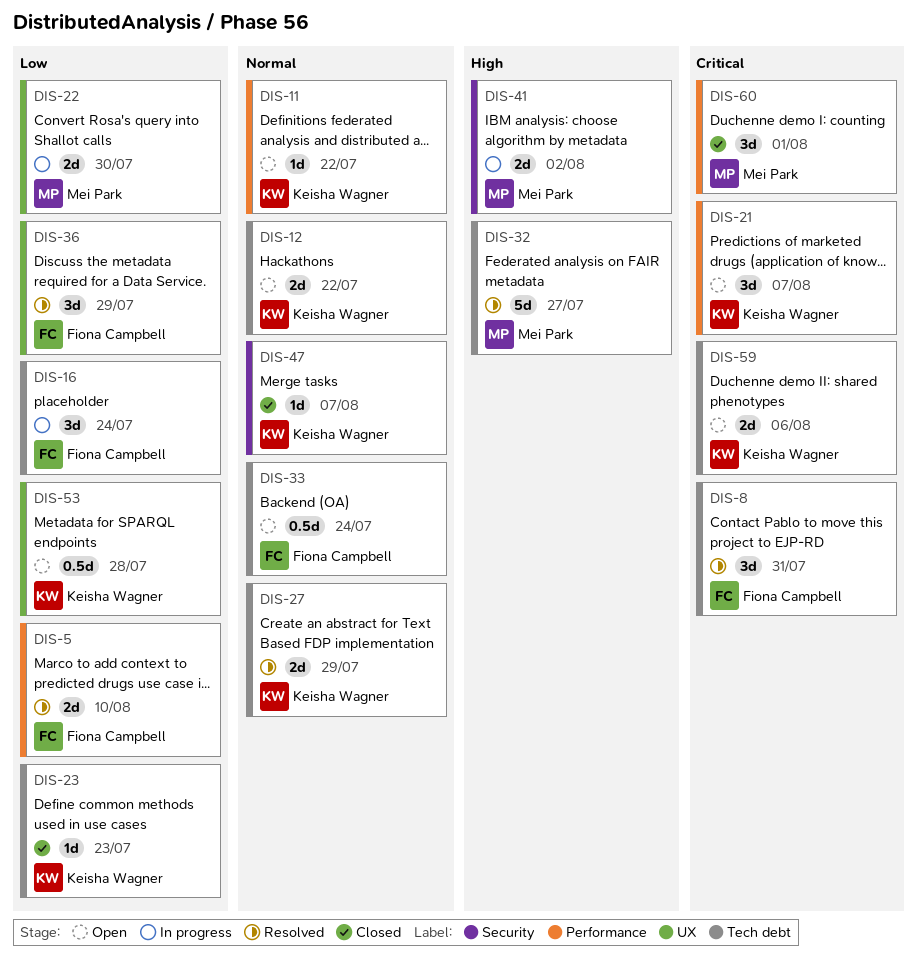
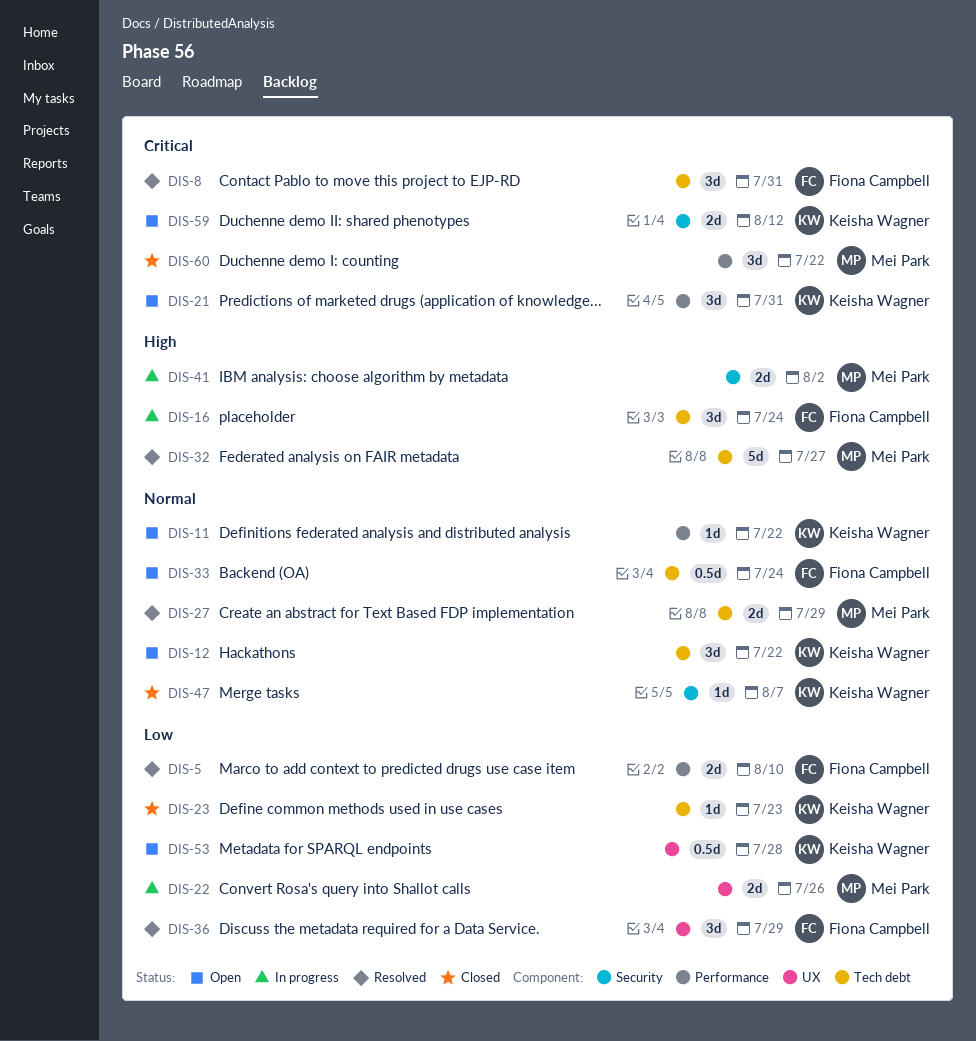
DIS-12, estimate: 2d -> 3d
DIS-16, priority: Low -> High
DIS-21, due: Aug 7 -> Jul 31
DIS-22, due: Jul 30 -> Jul 26
DIS-27, owner: Keisha Wagner -> Mei Park
DIS-59, label: Tech debt -> Security
DIS-59, due: Aug 6 -> Aug 12
DIS-60, due: Aug 1 -> Jul 22

